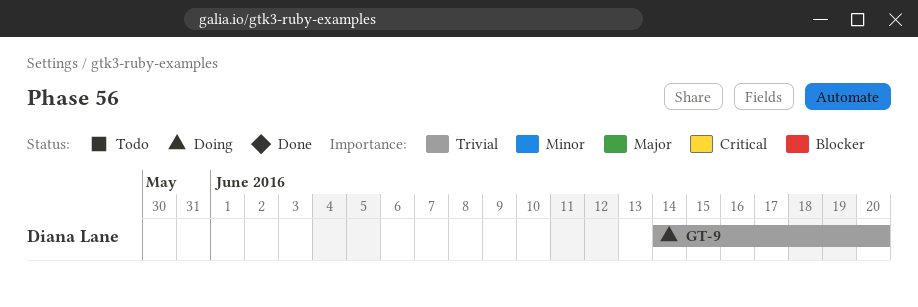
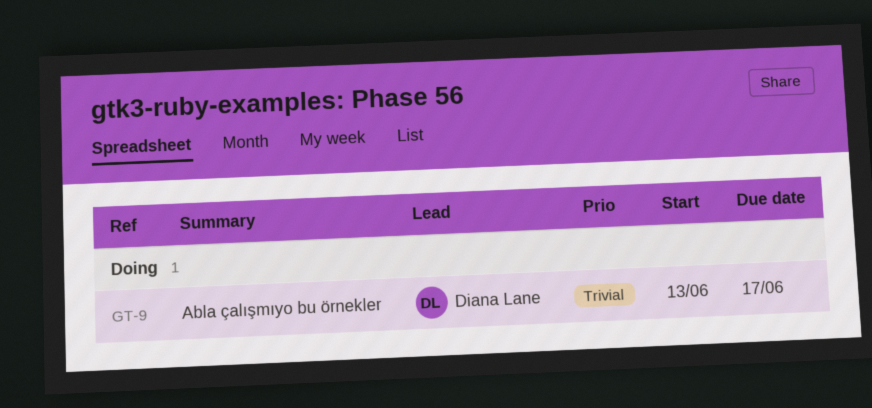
GT-9, start: Jun 14 -> Jun 13
GT-9, due: Jun 20 -> Jun 17

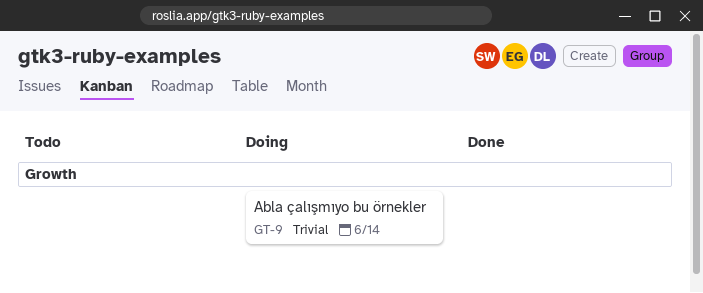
GT-9, due: Jun 17 -> Jun 14

